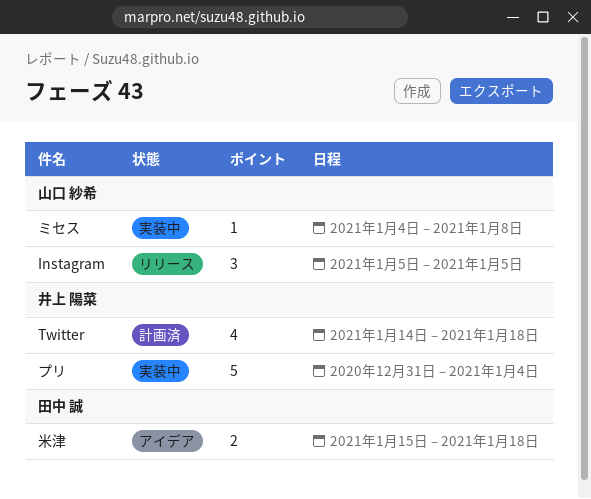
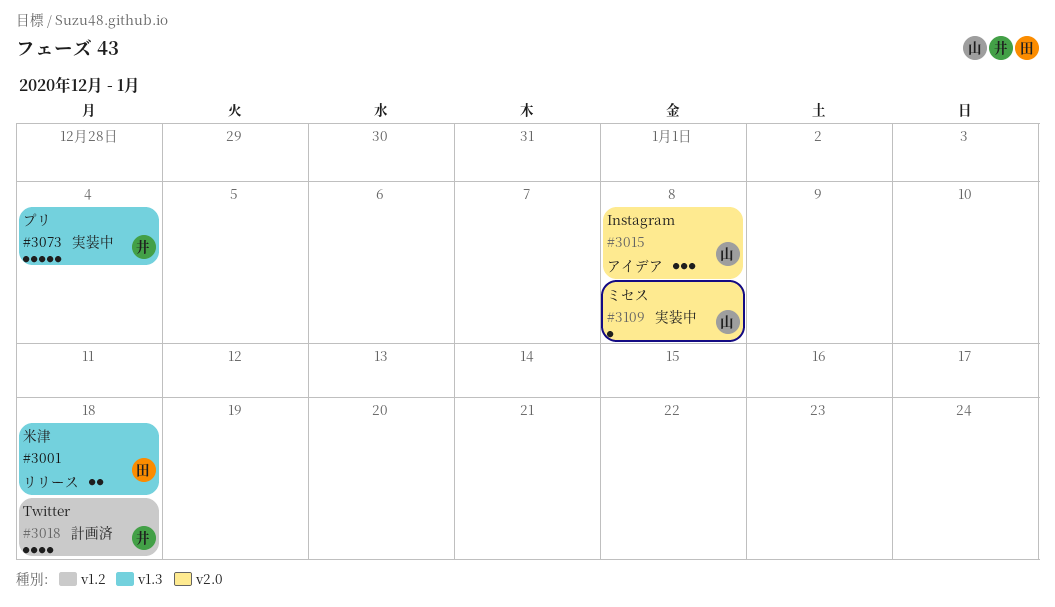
Instagram, status: リリース -> アイデア
Instagram, due: Jan 5 -> Jan 8
米津, status: アイデア -> リリース

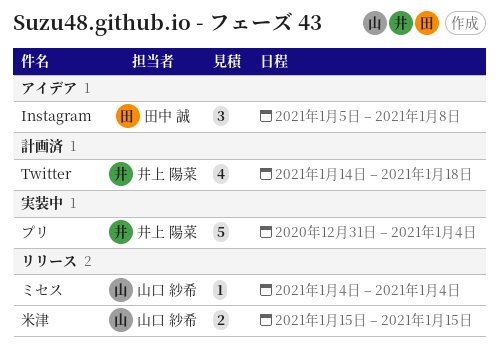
Instagram, owner: 山口 紗希 -> 田中 誠
ミセス, status: 実装中 -> リリース
ミセス, due: Jan 8 -> Jan 4
米津, owner: 田中 誠 -> 山口 紗希
米津, due: Jan 18 -> Jan 15

